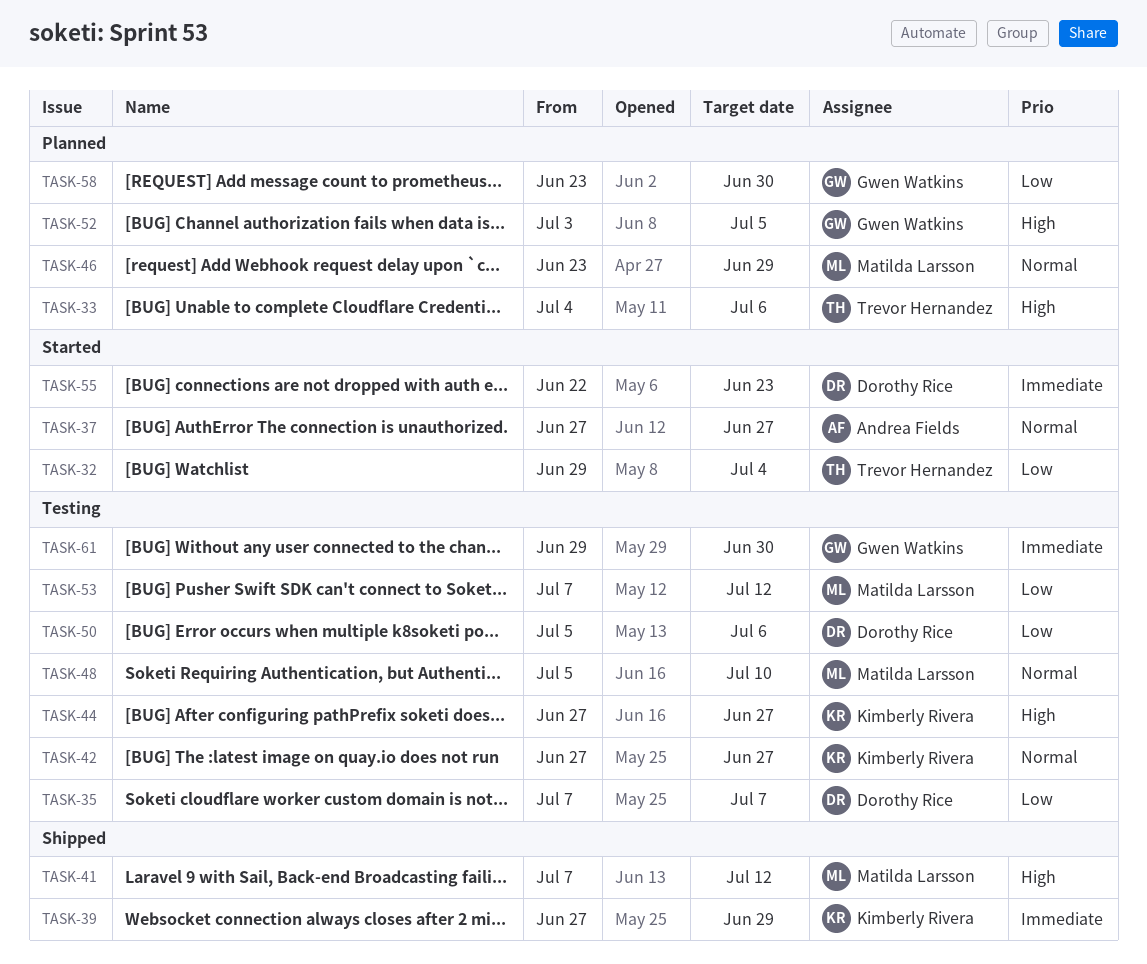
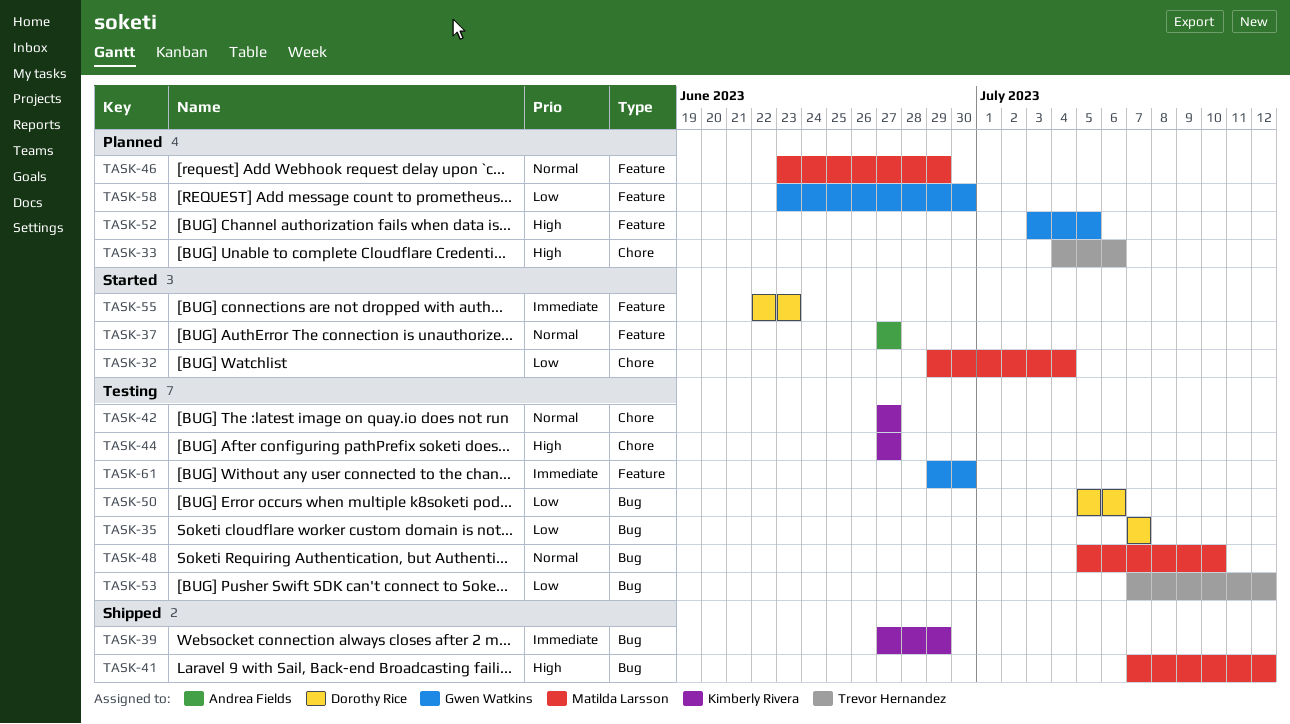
TASK-32, owner: Trevor Hernandez -> Matilda Larsson
TASK-53, owner: Matilda Larsson -> Trevor Hernandez

